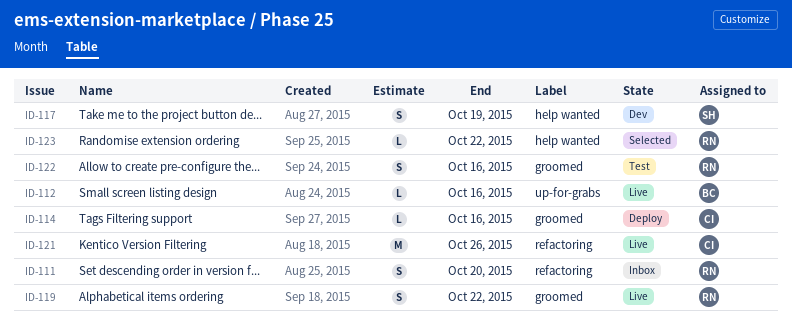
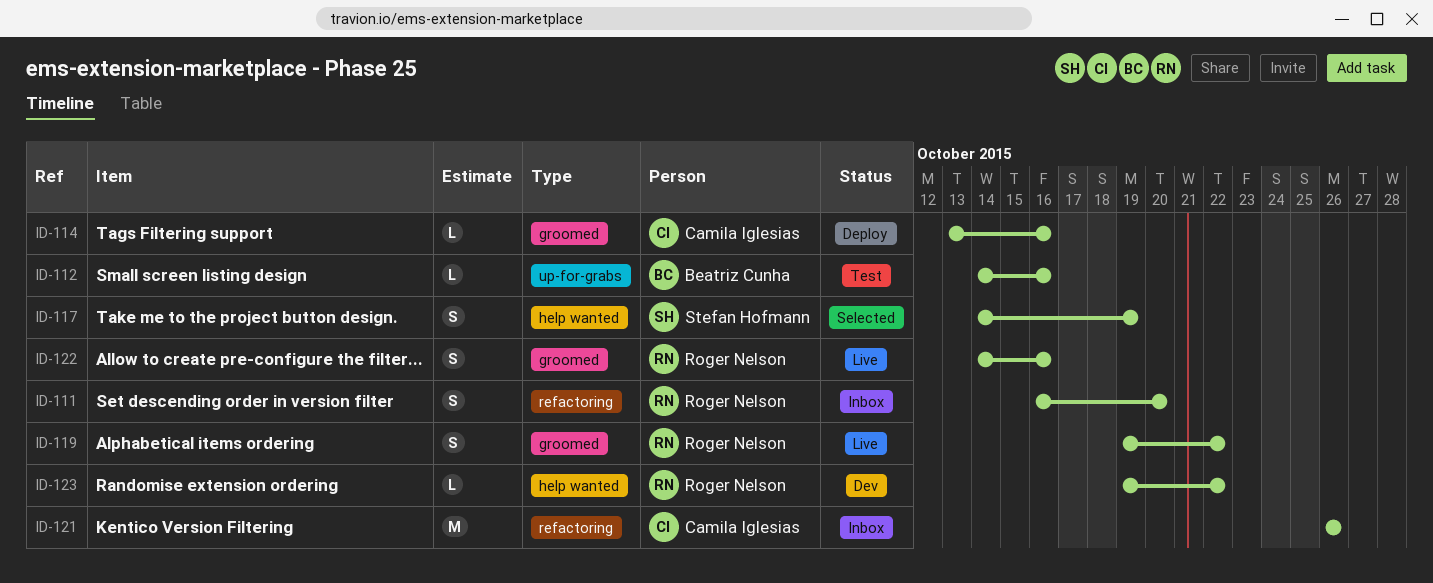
ID-112, status: Live -> Test
ID-117, status: Dev -> Selected
ID-121, status: Live -> Inbox
ID-122, status: Test -> Live
ID-123, status: Selected -> Dev

